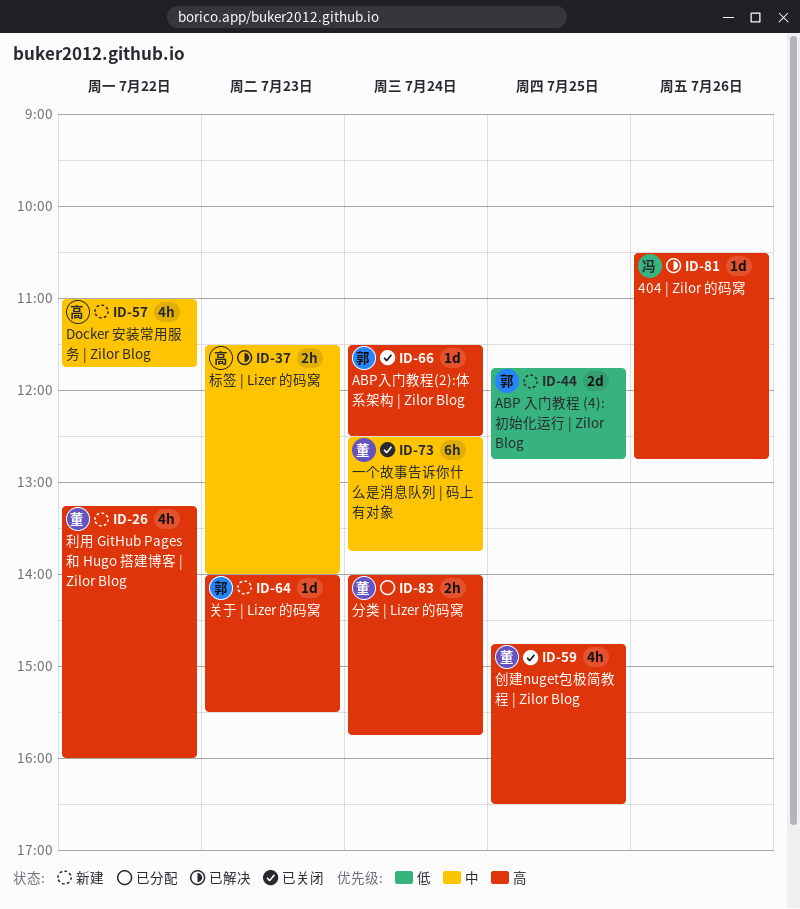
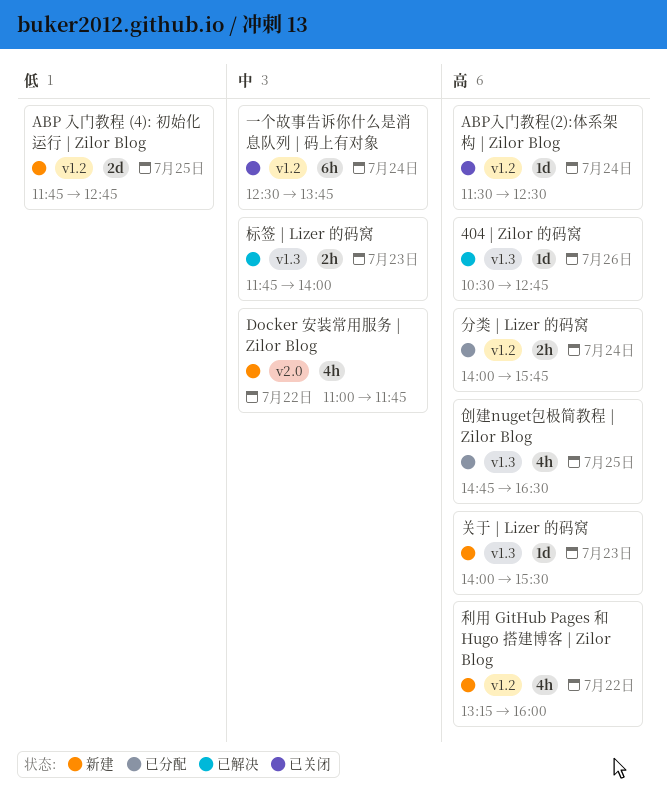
创建nuget包极简教程 | Zilor Blog, status: 已关闭 -> 已分配
标签 | Lizer 的码窝, begins: 11:30 -> 11:45

